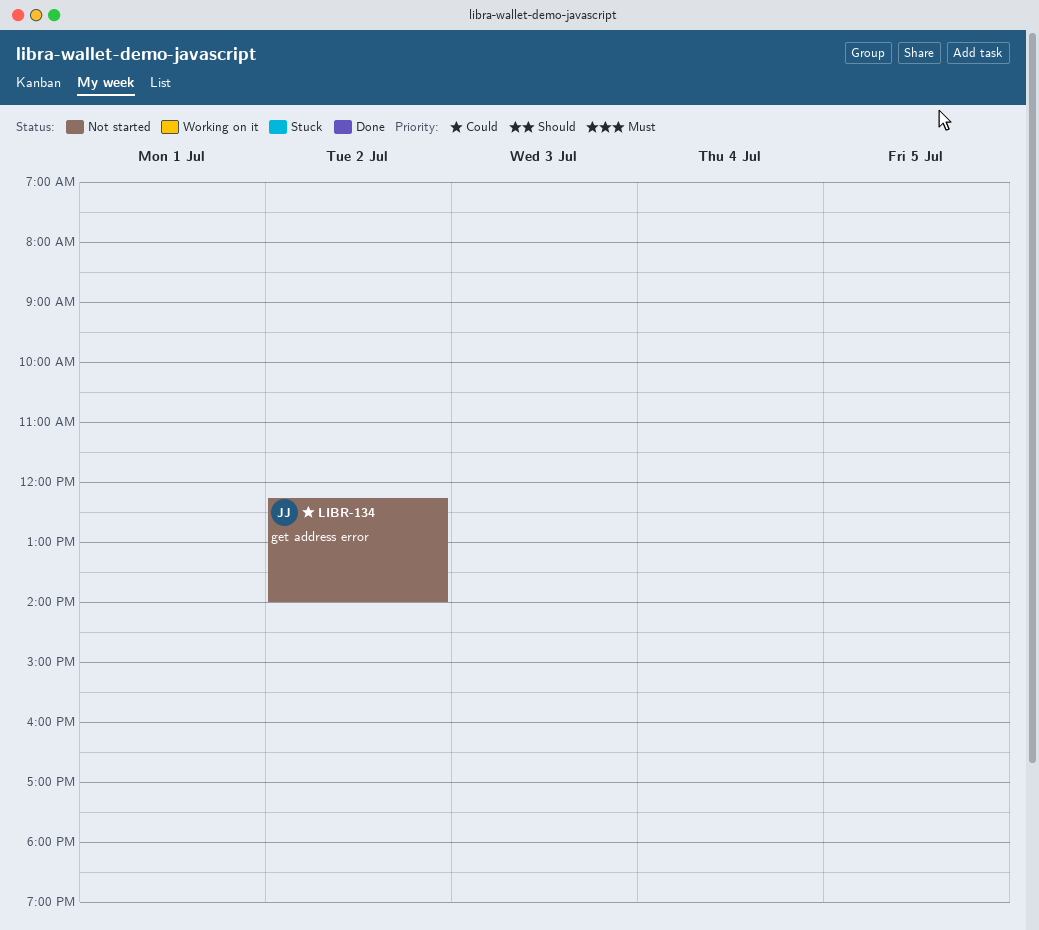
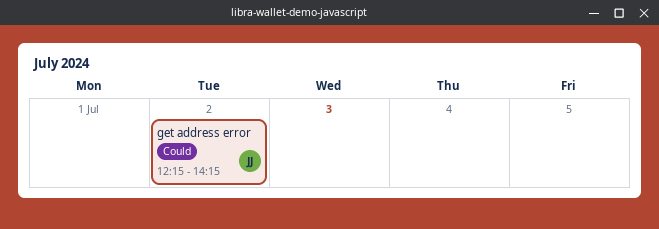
get address error, ends: 14:00 -> 14:15

